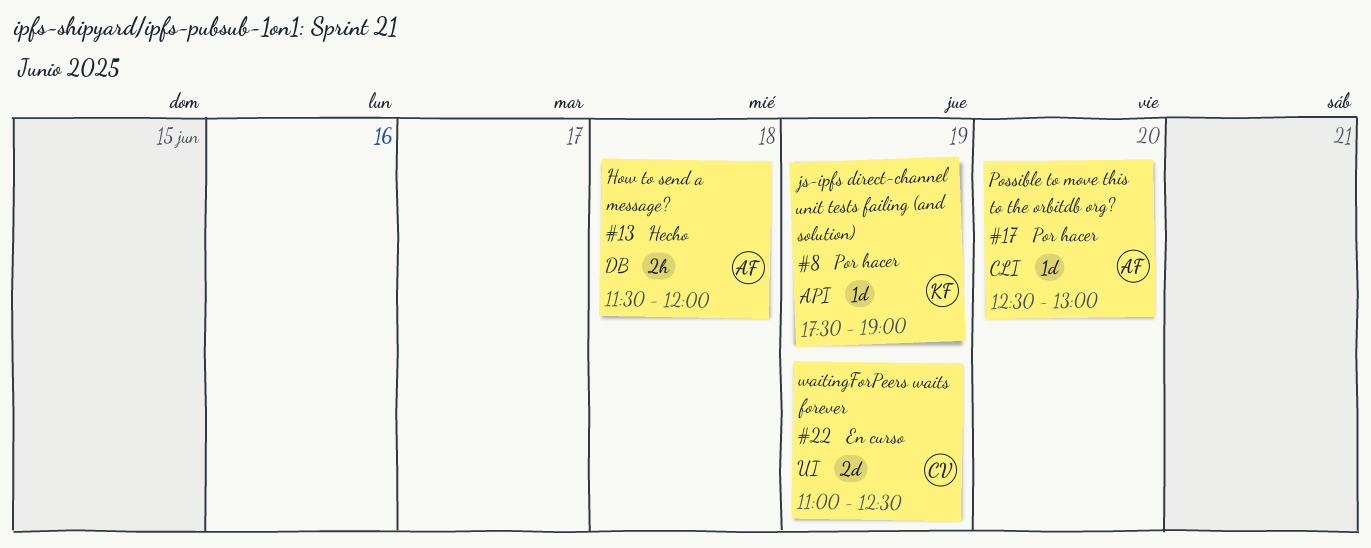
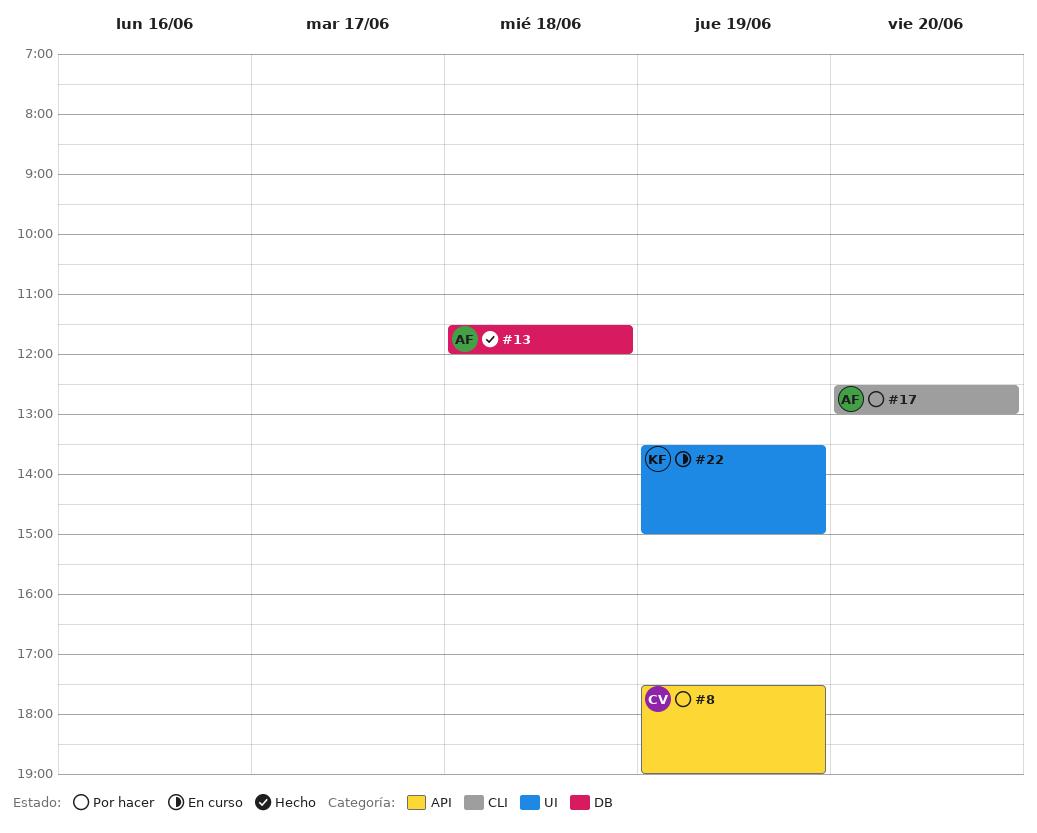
#8, owner: KF -> CV
#22, owner: CV -> KF
#22, begins: 11:00 -> 13:30
#22, ends: 12:30 -> 15:00

